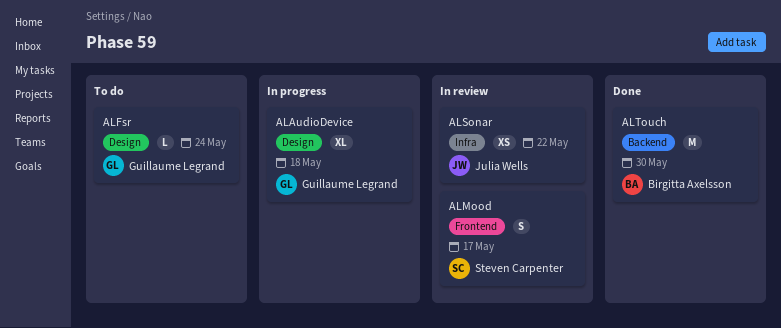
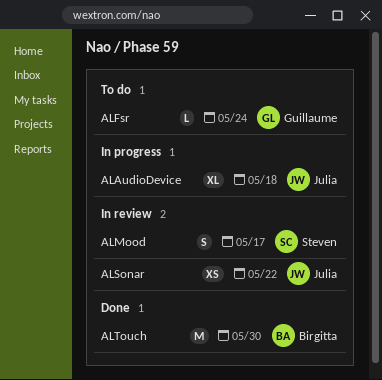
ALAudioDevice, owner: Guillaume Legrand -> Julia Wells

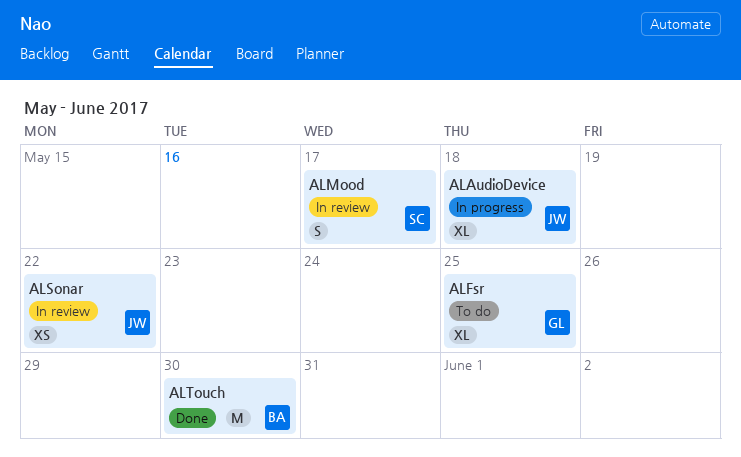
ALFsr, estimate: L -> XL
ALFsr, due: May 24 -> May 25

